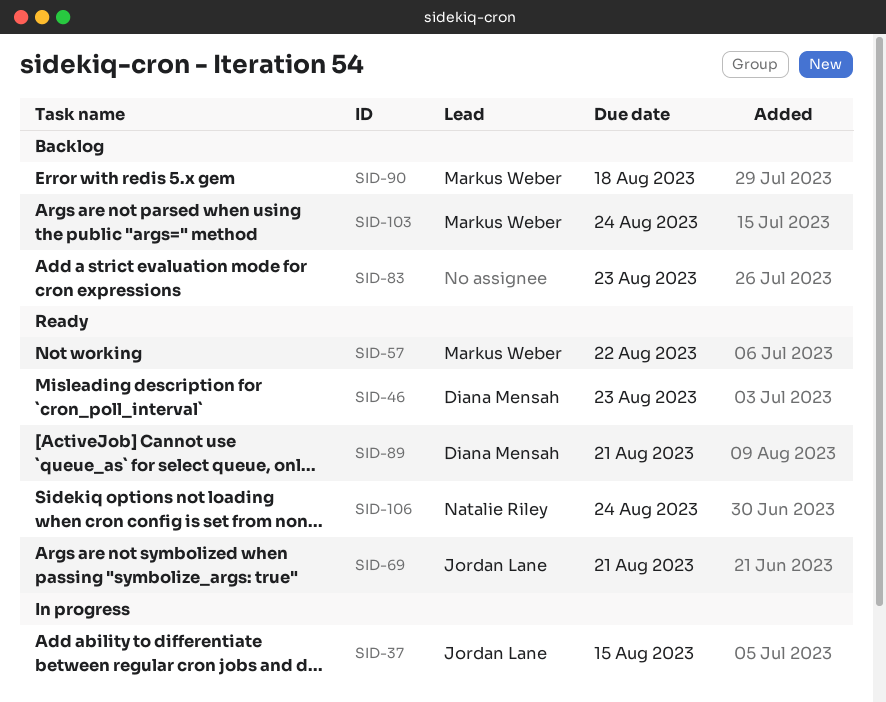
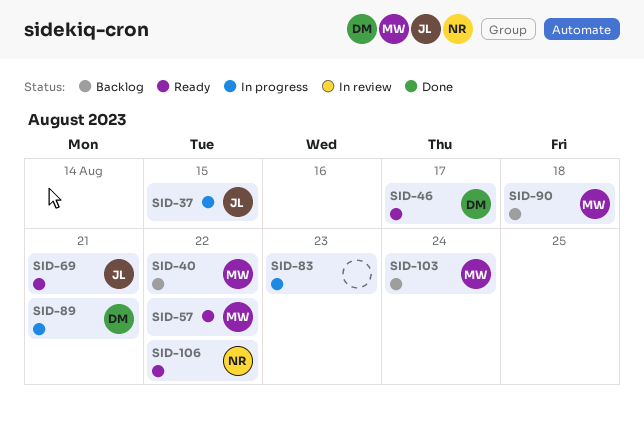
SID-40: none -> present
SID-46, due: Aug 23 -> Aug 17
SID-83, status: Backlog -> In progress
SID-89, status: Ready -> In progress
SID-106, due: Aug 24 -> Aug 22

